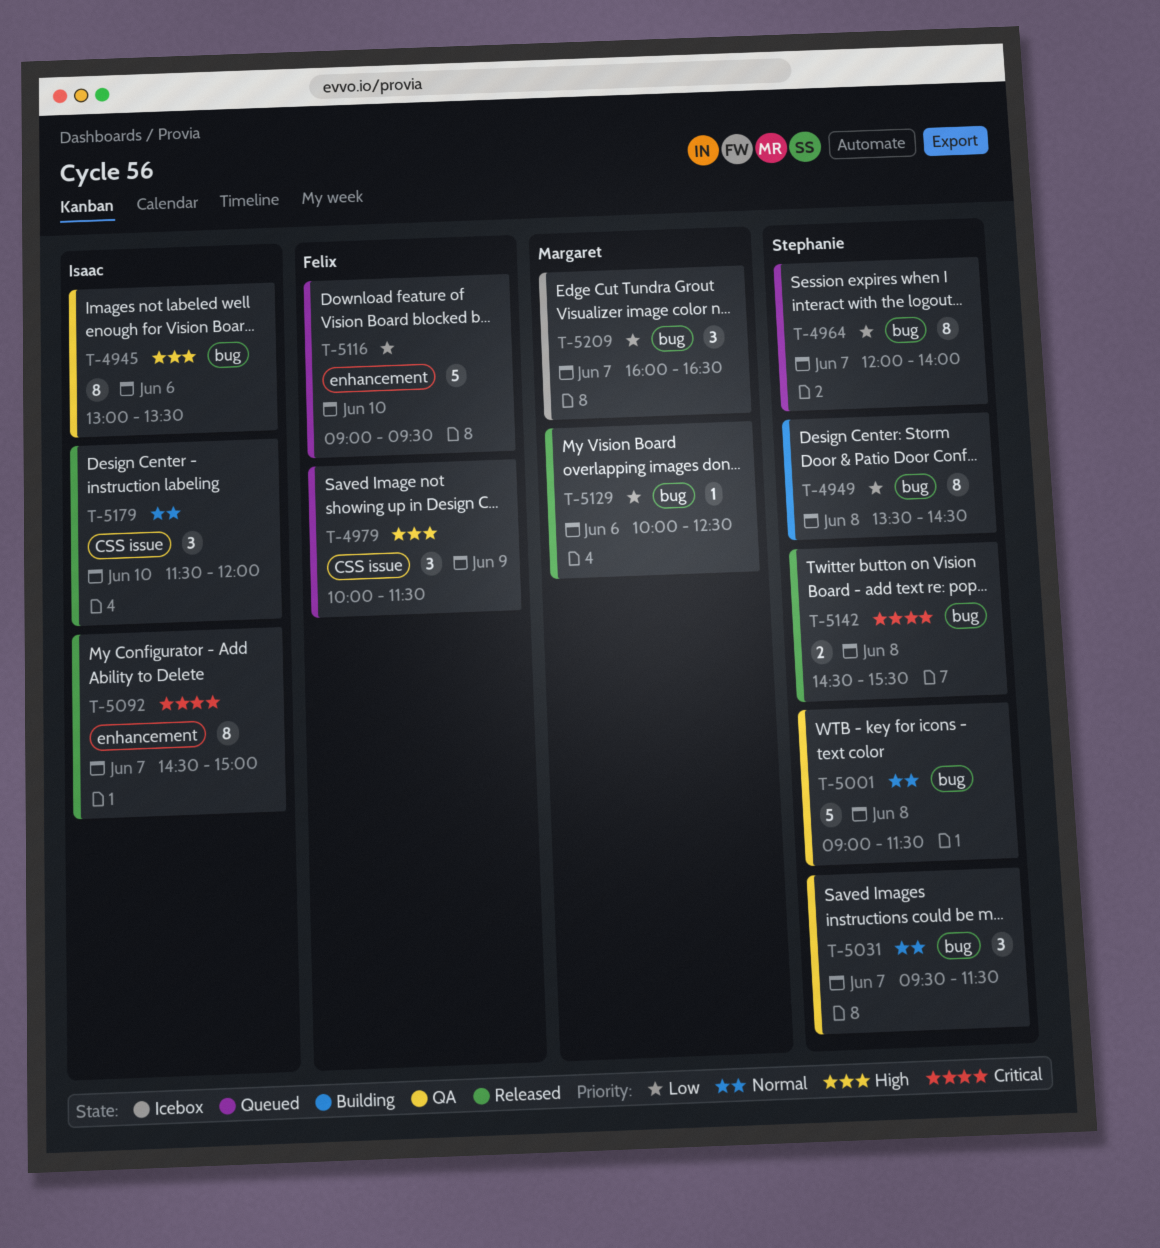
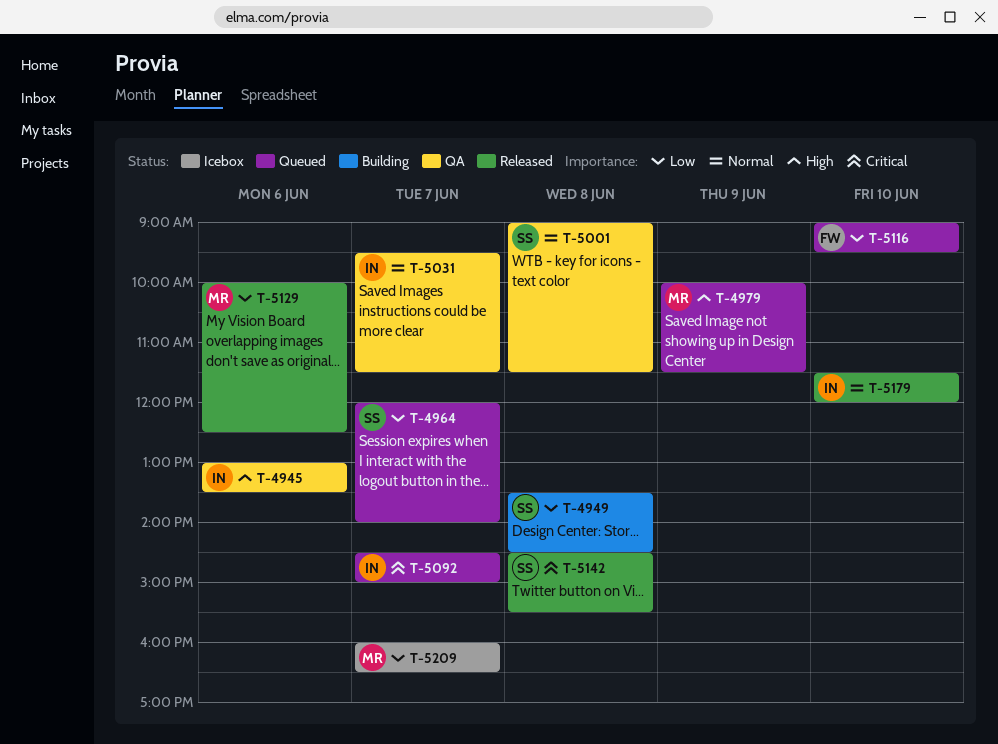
T-4979, owner: Felix -> Margaret
T-5031, owner: Stephanie -> Isaac
T-5092, status: Released -> Queued

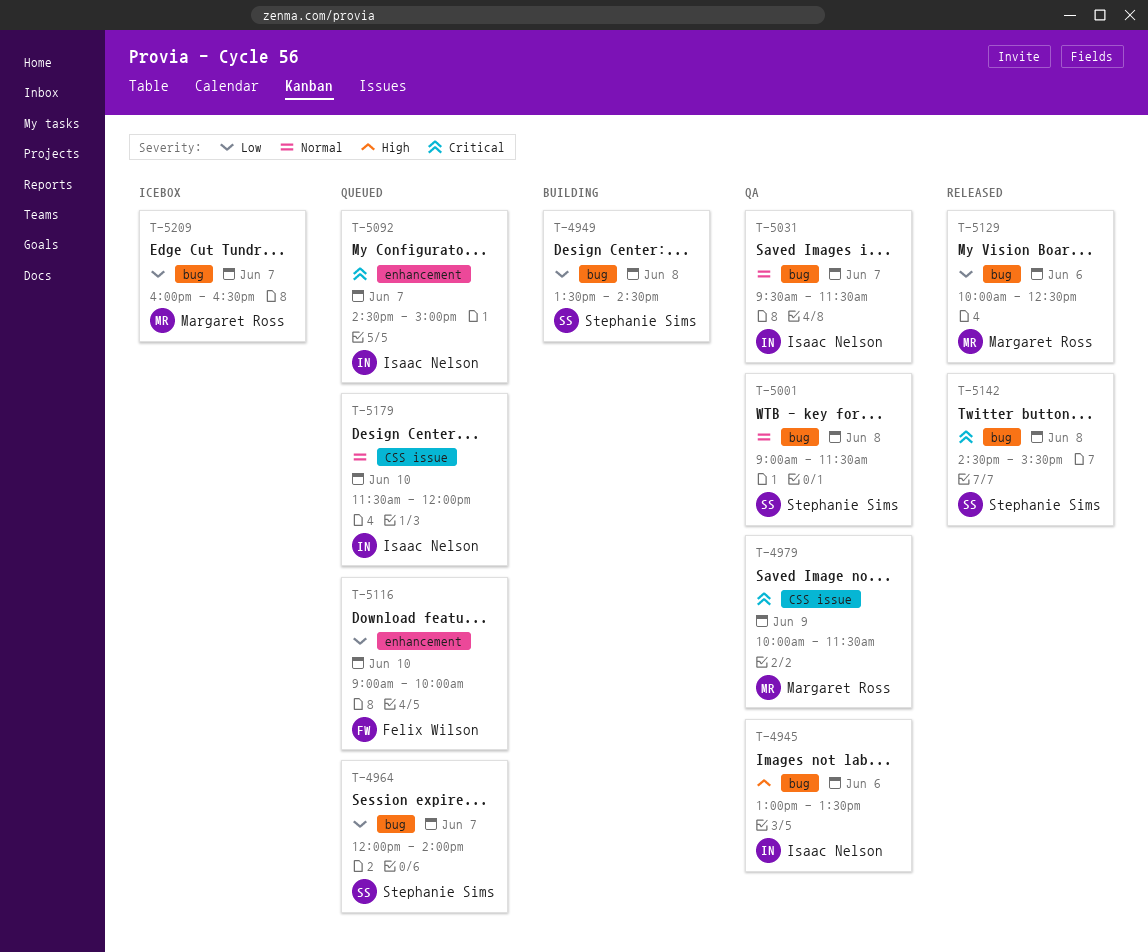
T-4979, status: Queued -> QA
T-4979, priority: High -> Critical
T-5116, ends: 09:30 -> 10:00
T-5179, status: Released -> Queued

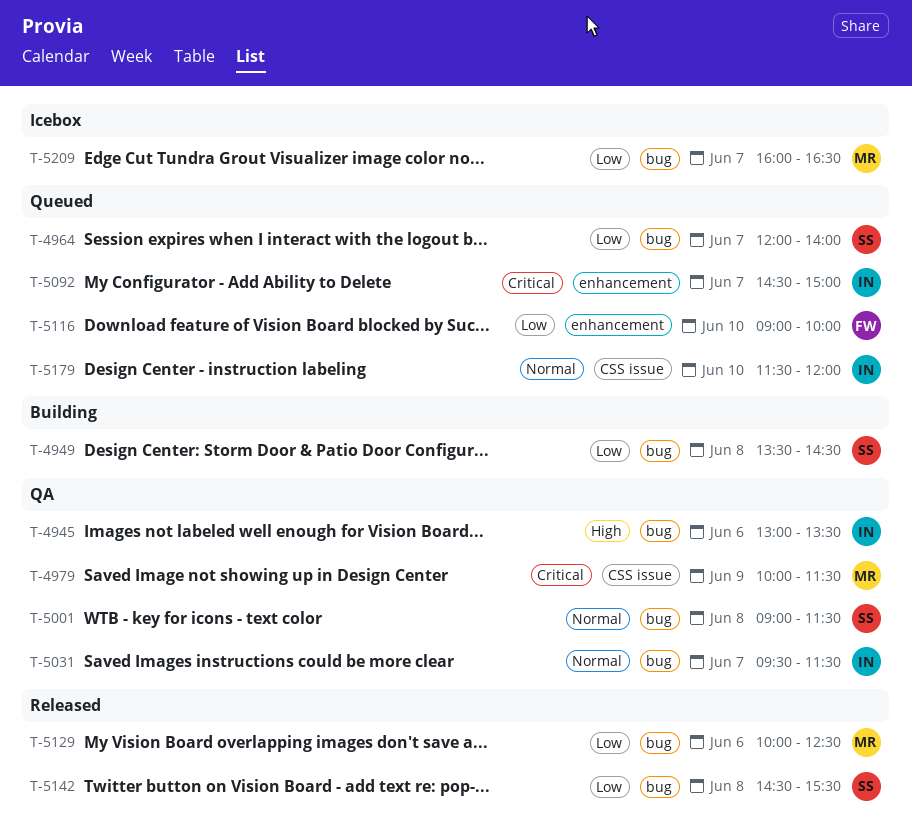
T-5142, priority: Critical -> Low

